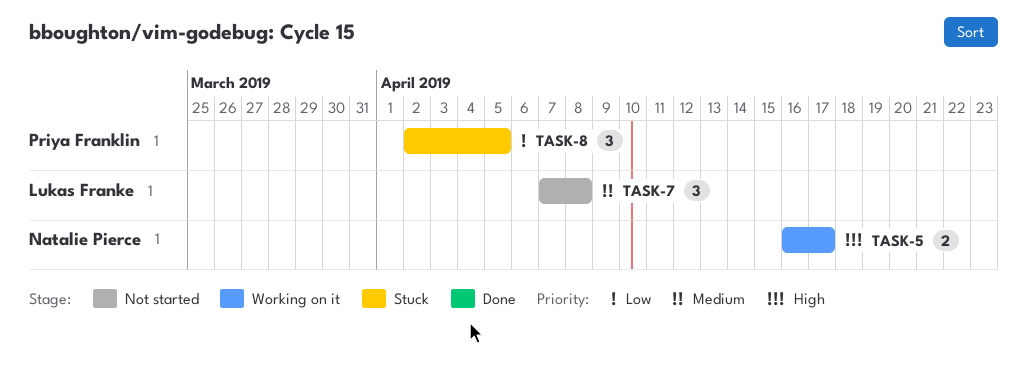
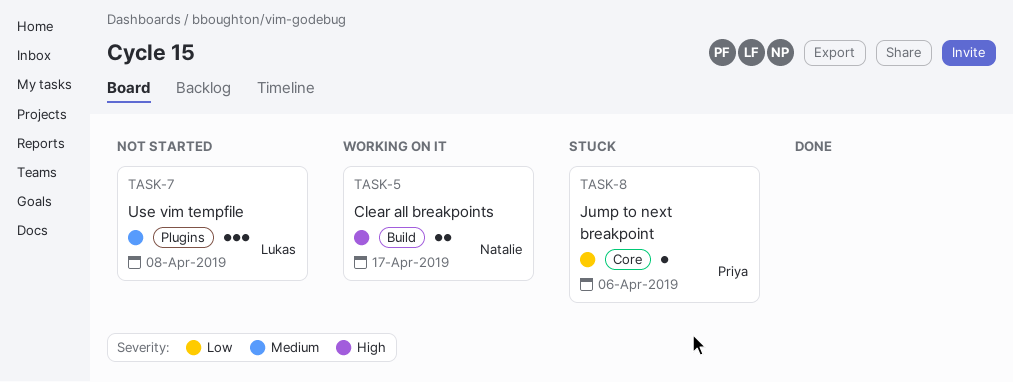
TASK-8, estimate: 3 -> 1
TASK-8, due: Apr 5 -> Apr 6

